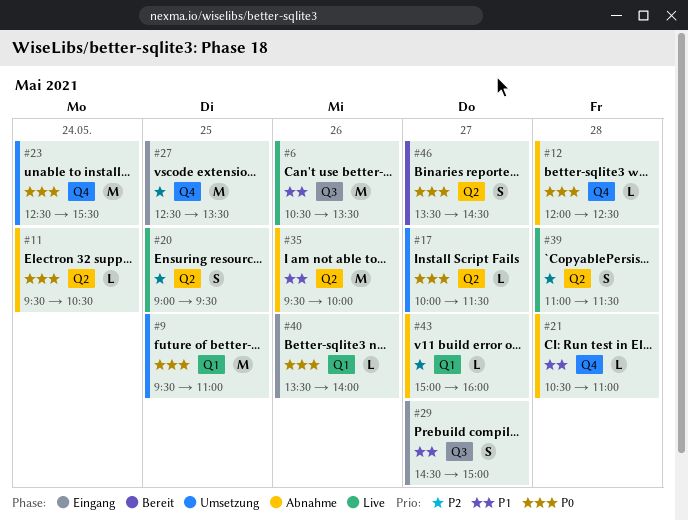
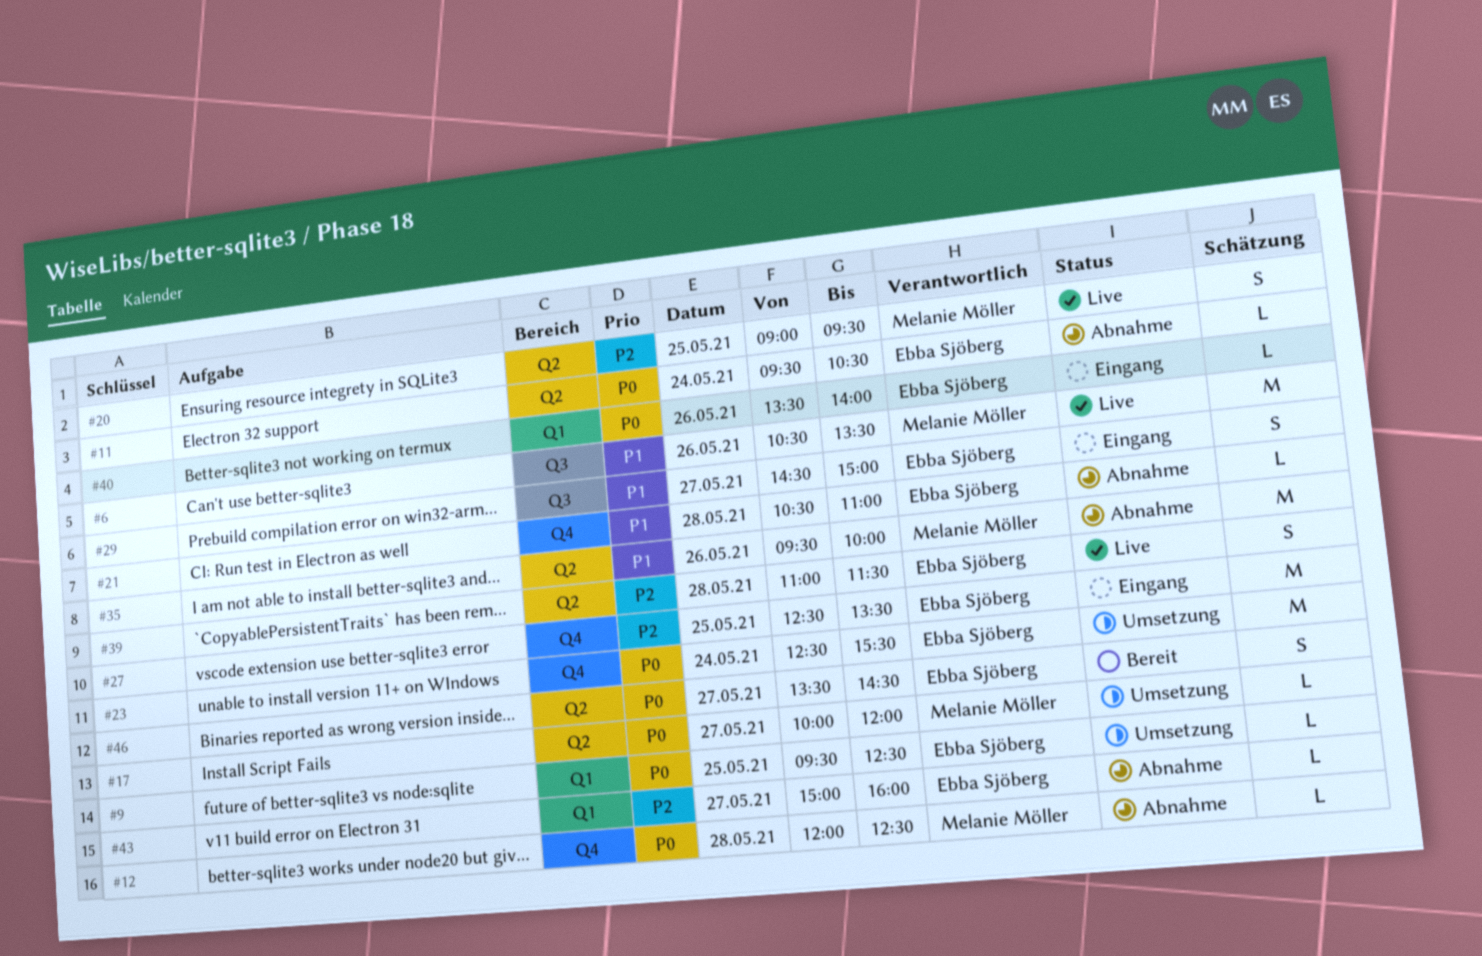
#9, estimate: M -> L
#9, ends: 11:00 -> 12:30
#17, ends: 11:30 -> 12:00

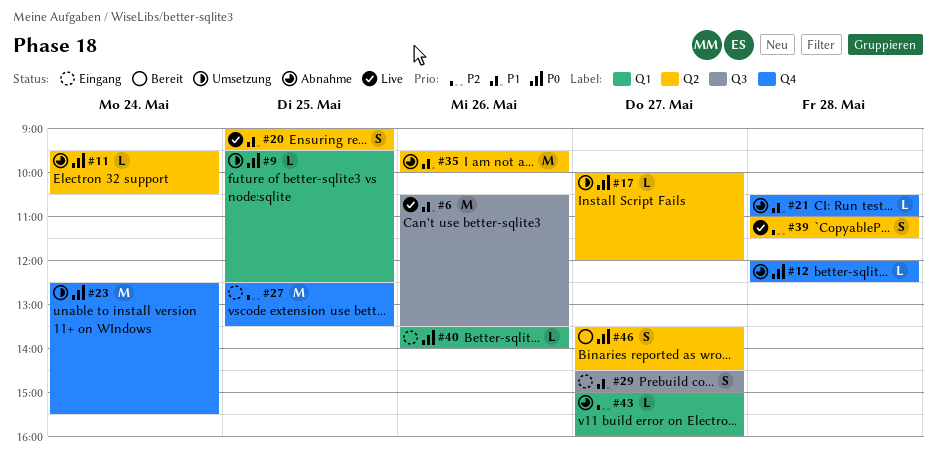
#20, priority: P2 -> P1

